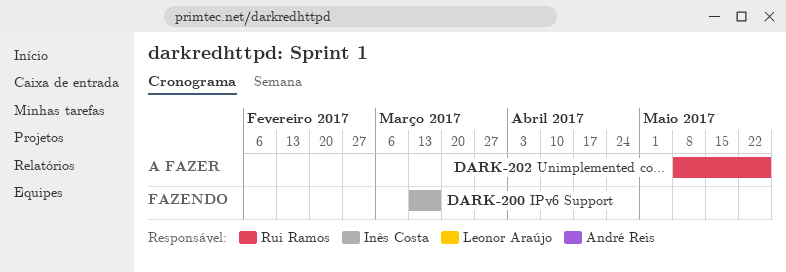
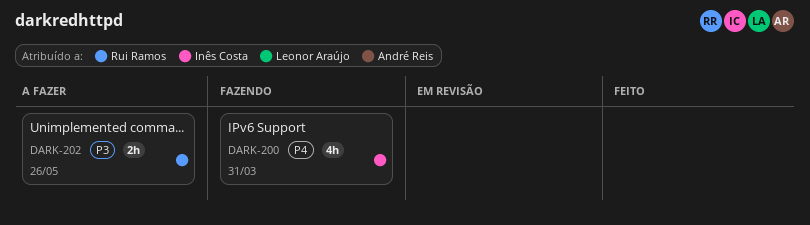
DARK-200, due: Mar 17 -> Mar 31

